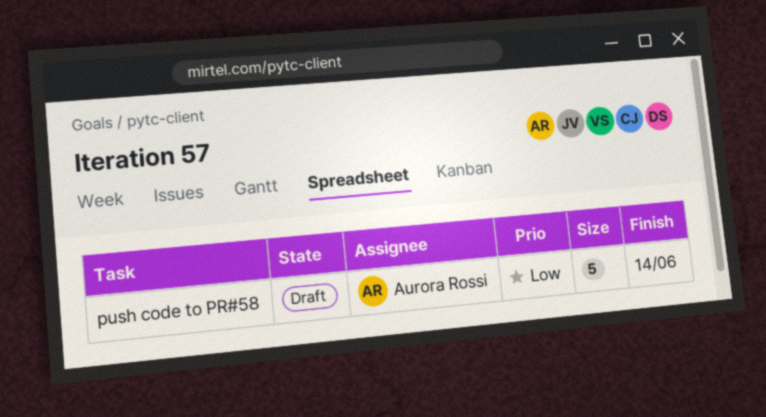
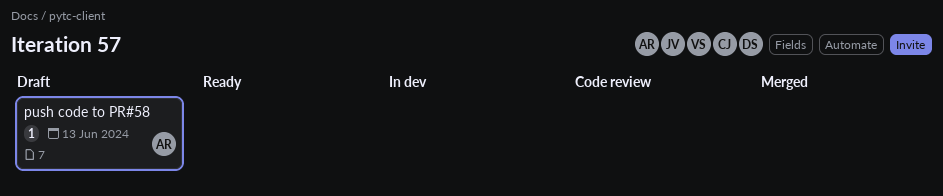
push code to PR#58, estimate: 5 -> 1
push code to PR#58, due: Jun 14 -> Jun 13

